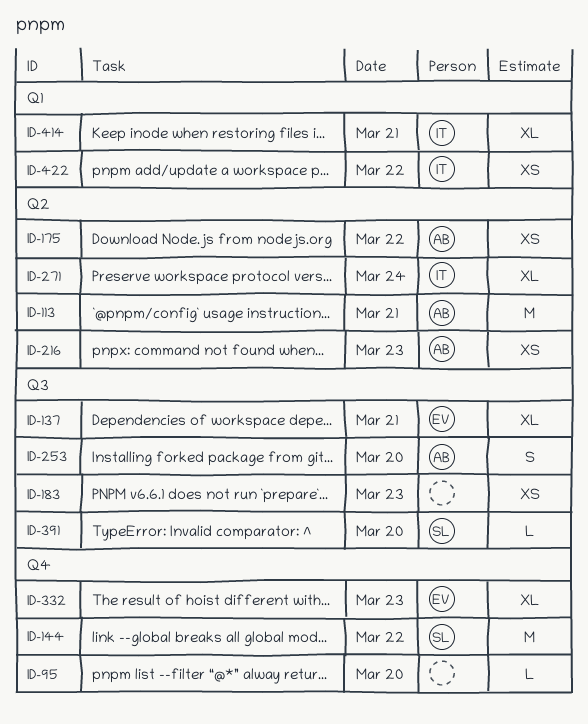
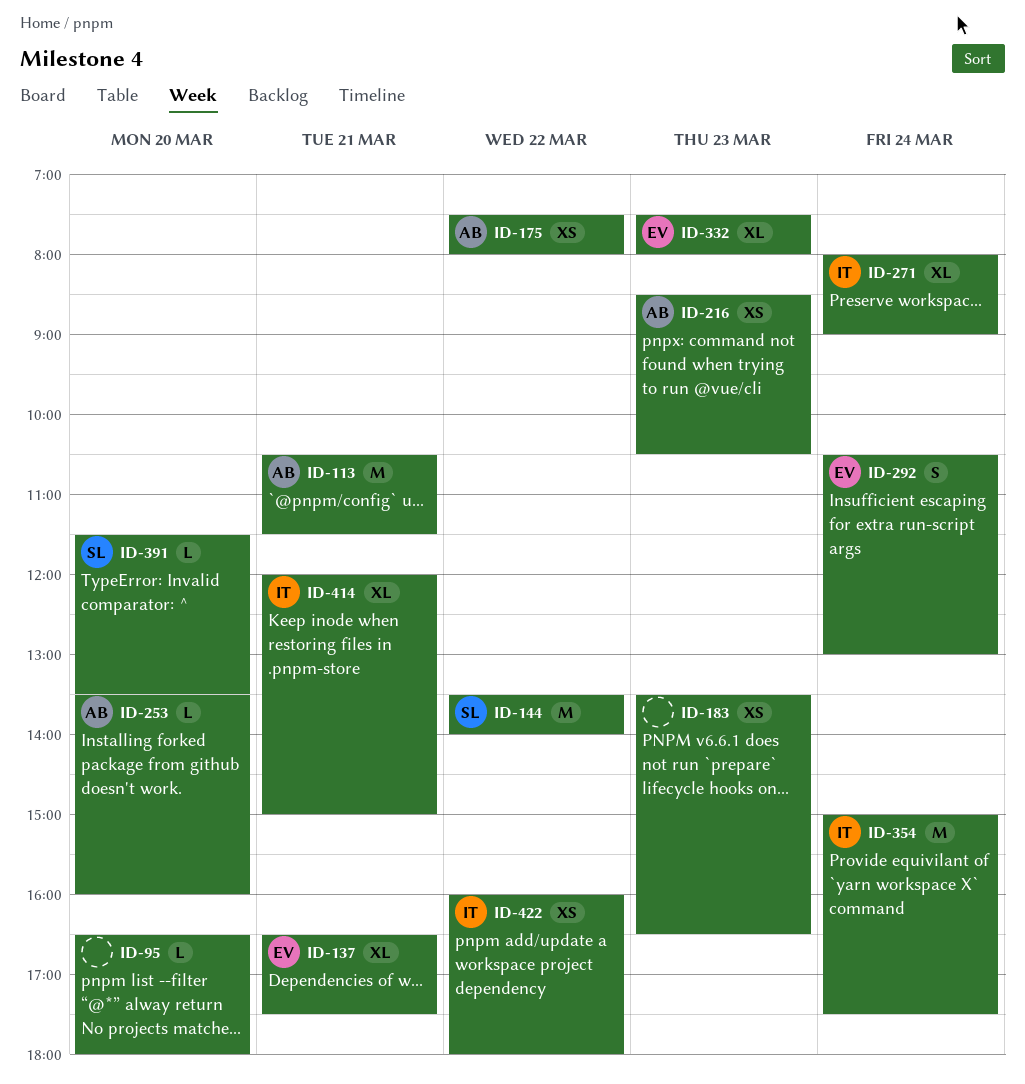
ID-253, estimate: S -> L
ID-292: none -> present
ID-354: none -> present

